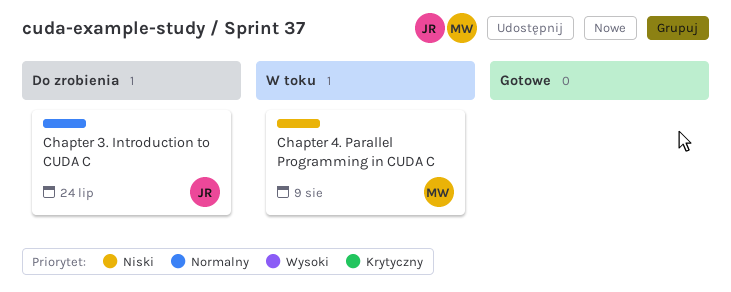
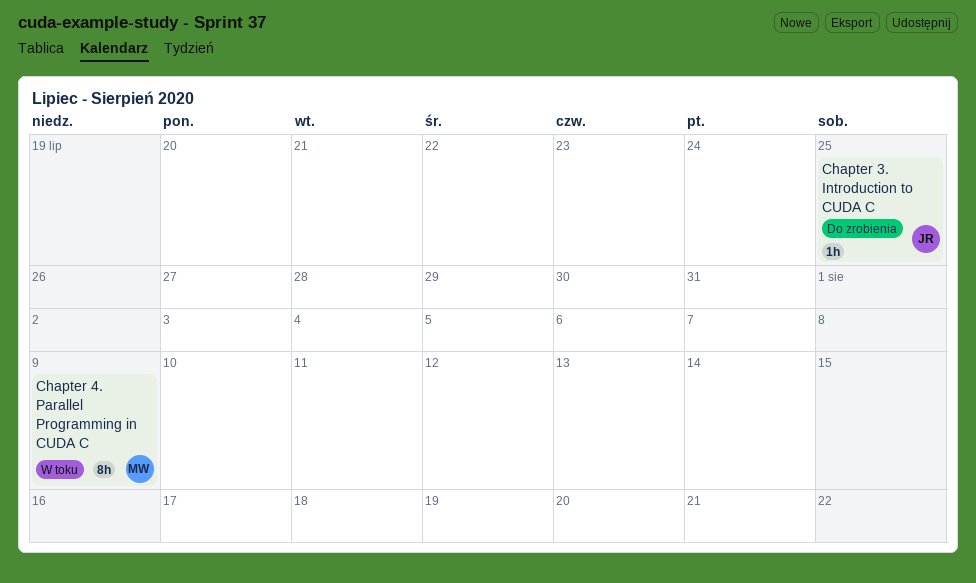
Chapter 3. Introduction to CUDA C, due: Jul 24 -> Jul 25

